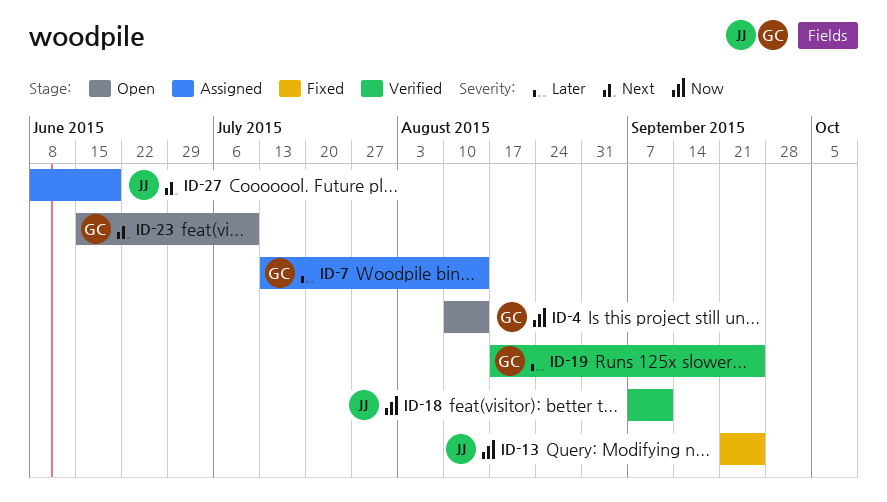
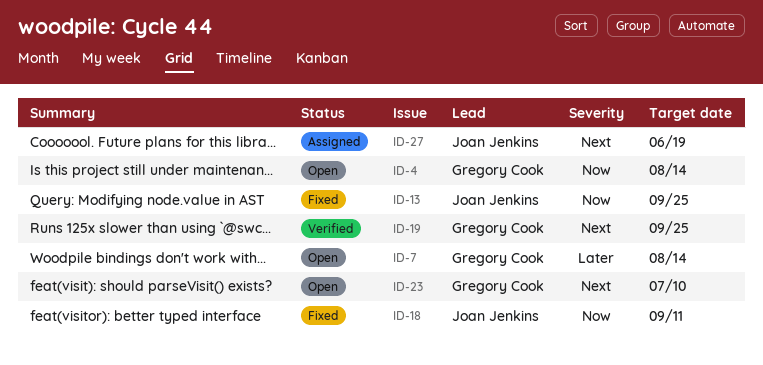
ID-7, status: Assigned -> Open
ID-18, status: Verified -> Fixed
ID-19, priority: Later -> Next

